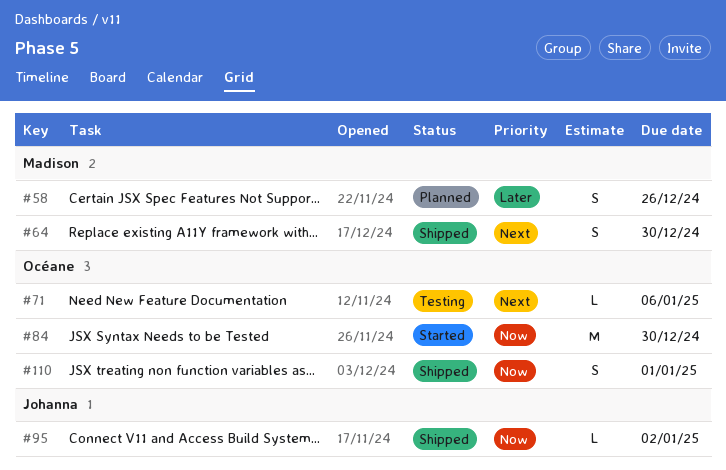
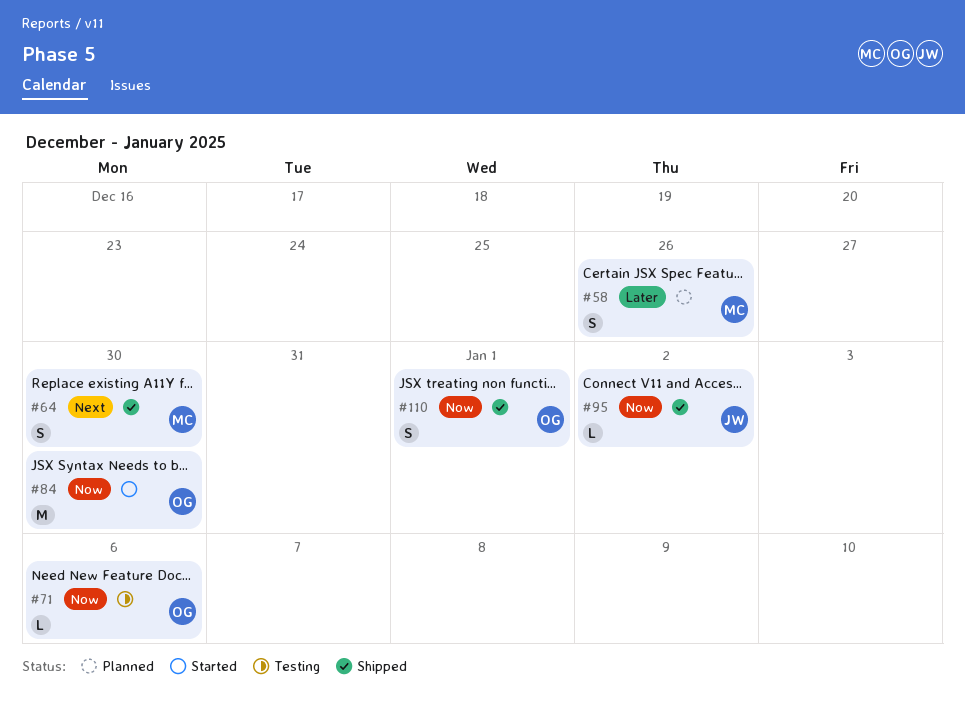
#71, priority: Next -> Now

